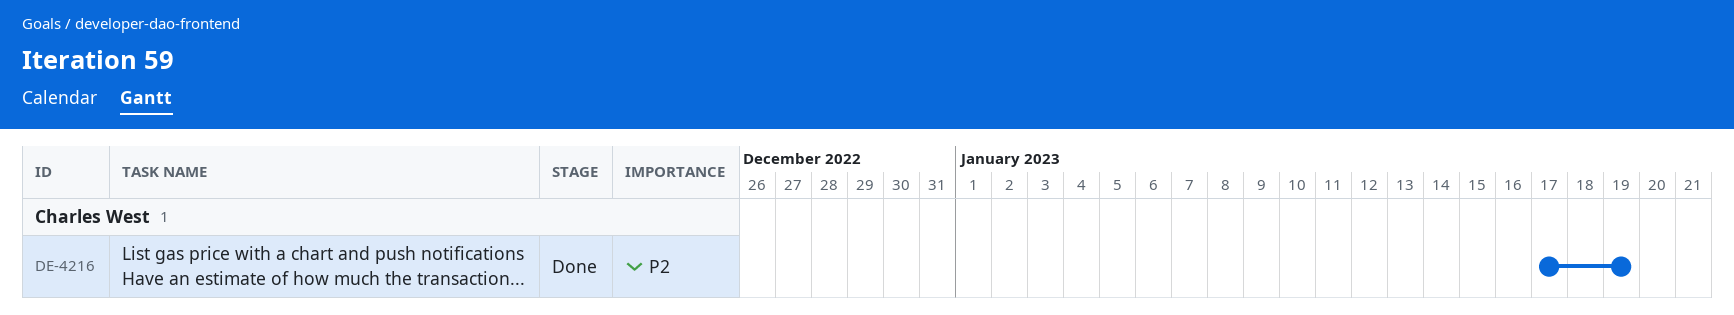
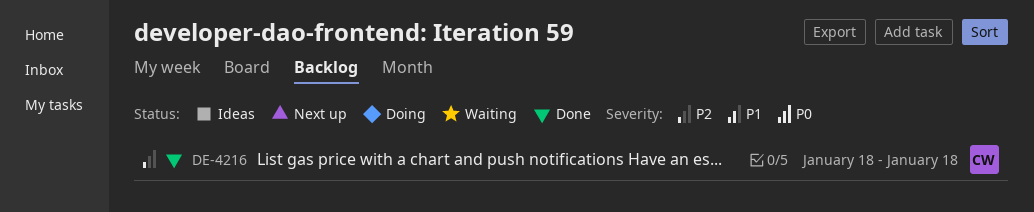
DE-4216, start: Jan 17 -> Jan 18
DE-4216, due: Jan 19 -> Jan 18

